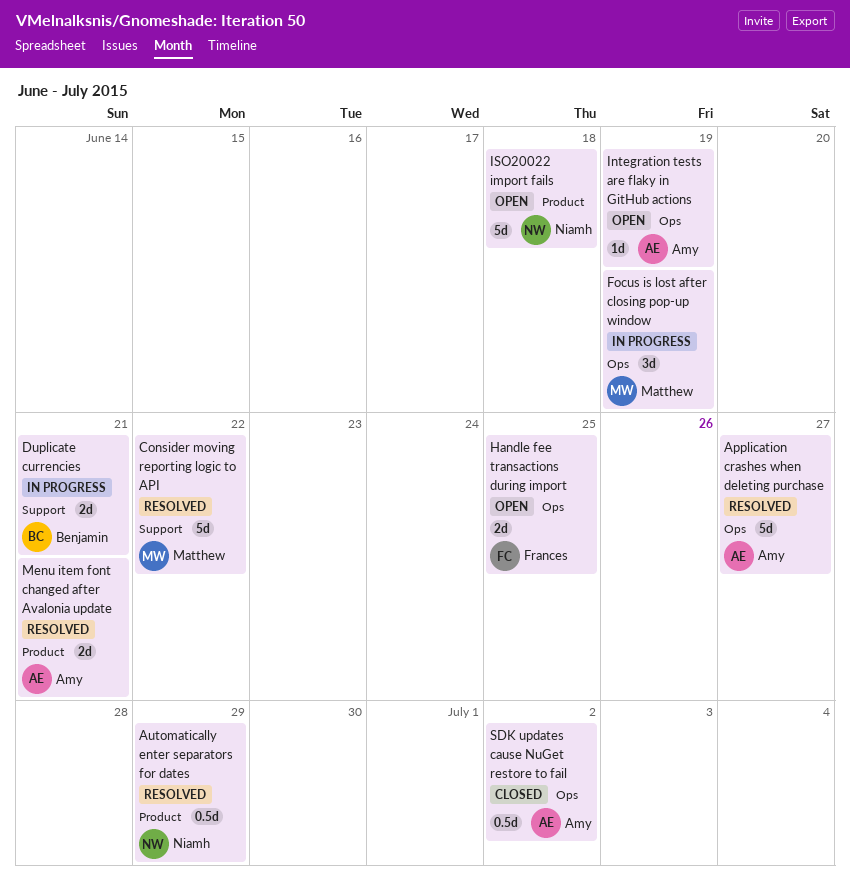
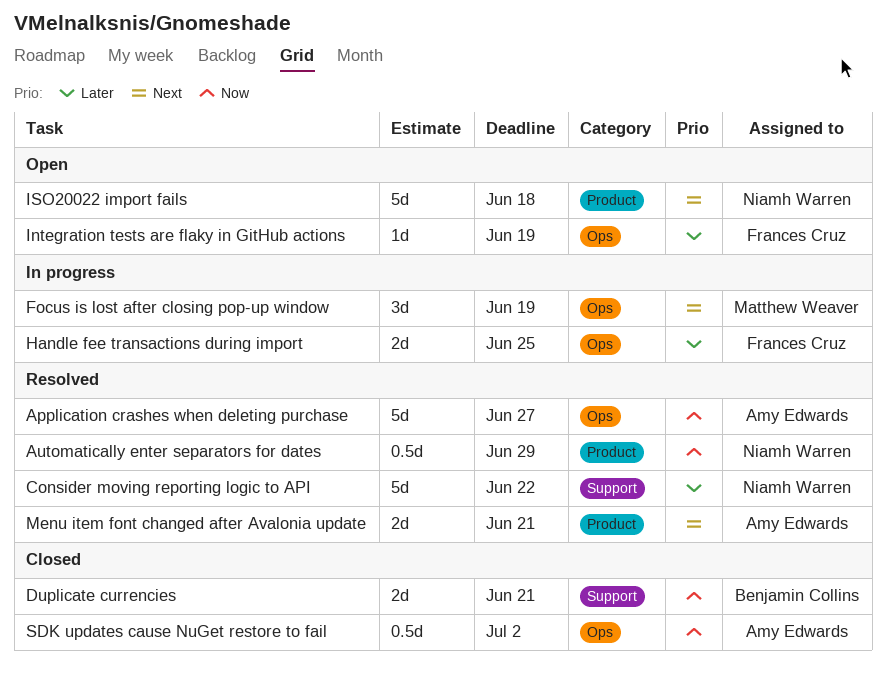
Consider moving reporting logic to API, owner: Matthew Weaver -> Niamh Warren
Duplicate currencies, status: In progress -> Closed
Handle fee transactions during import, status: Open -> In progress
Integration tests are flaky in GitHub actions, owner: Amy Edwards -> Frances Cruz

